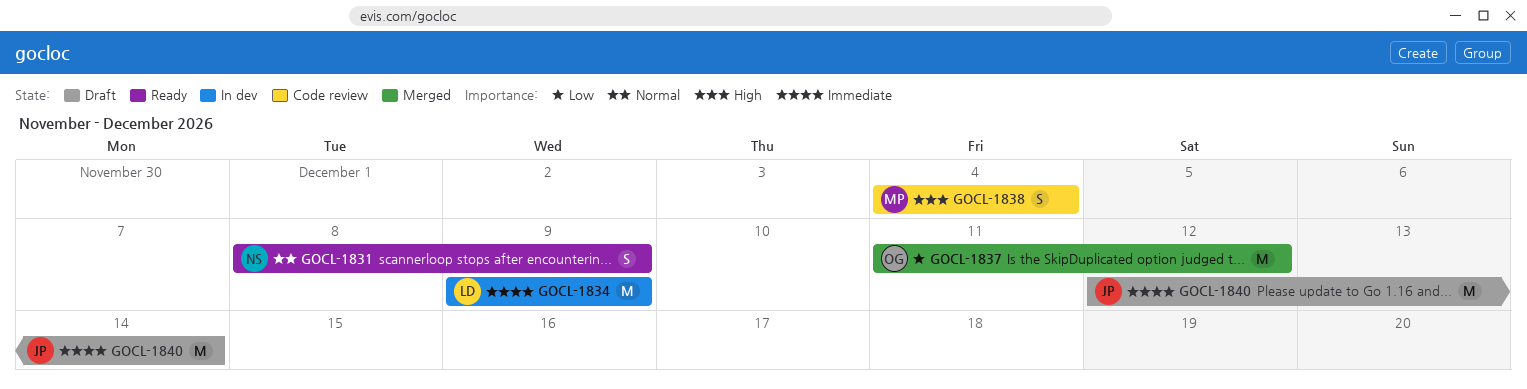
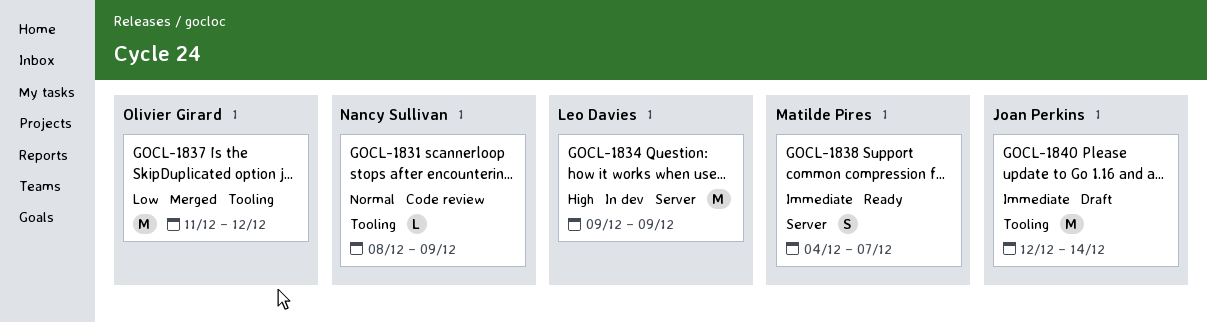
GOCL-1831, status: Ready -> Code review
GOCL-1831, estimate: S -> L
GOCL-1834, priority: Immediate -> High
GOCL-1838, status: Code review -> Ready
GOCL-1838, priority: High -> Immediate
GOCL-1838, due: Dec 4 -> Dec 7

